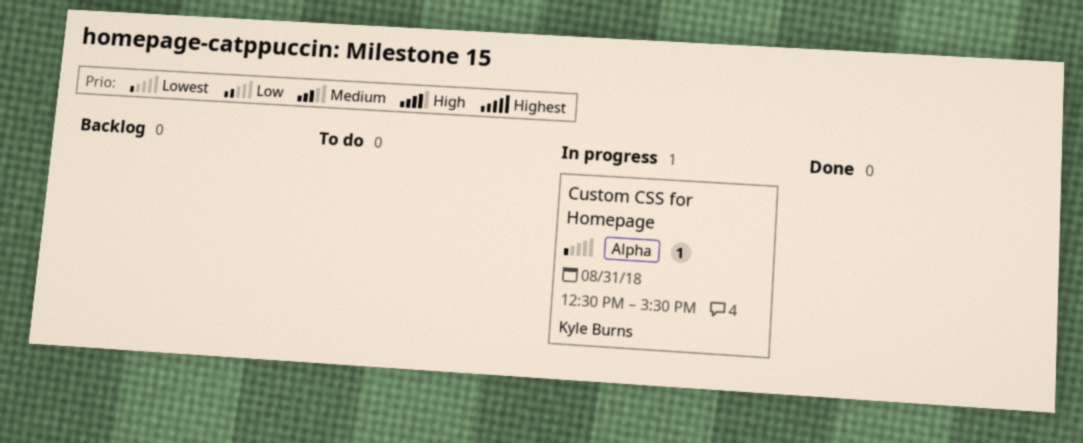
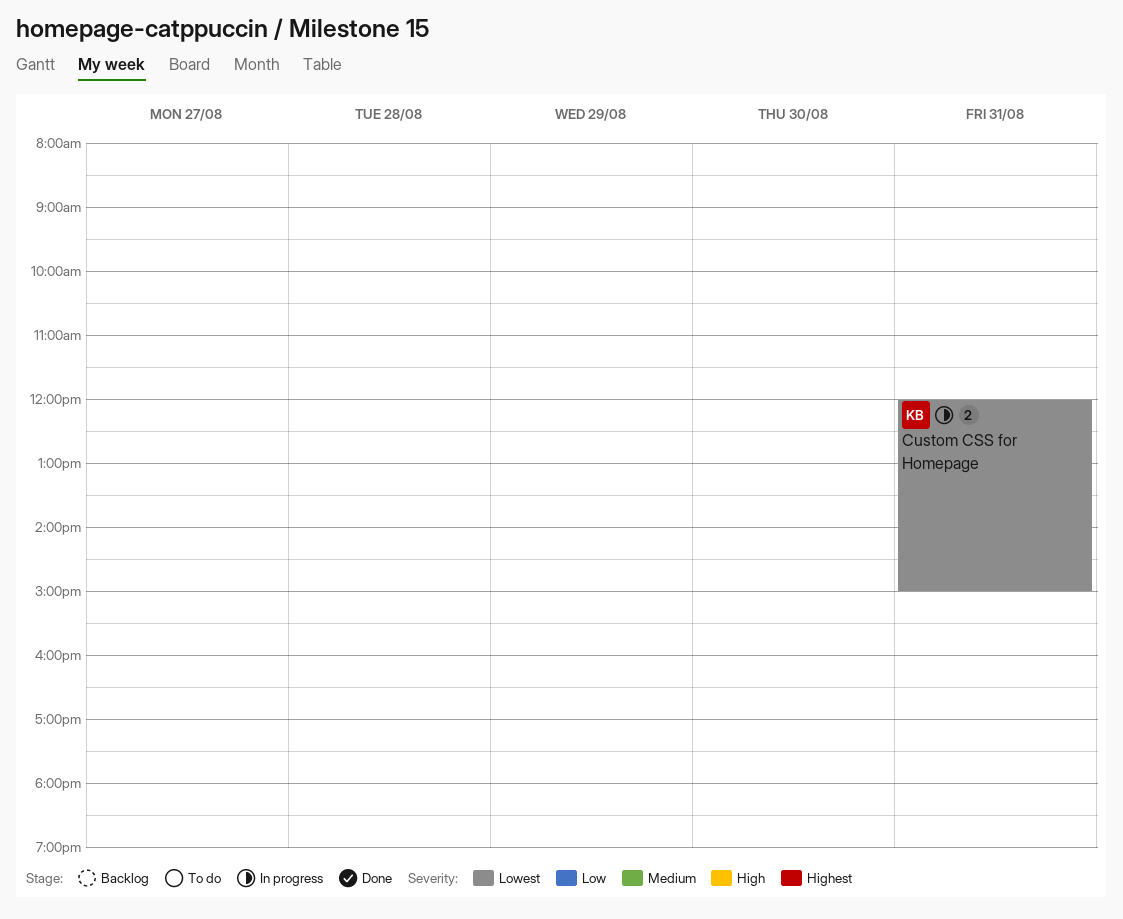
Custom CSS for Homepage, estimate: 1 -> 2
Custom CSS for Homepage, begins: 12:30 -> 12:00
Custom CSS for Homepage, ends: 15:30 -> 15:00

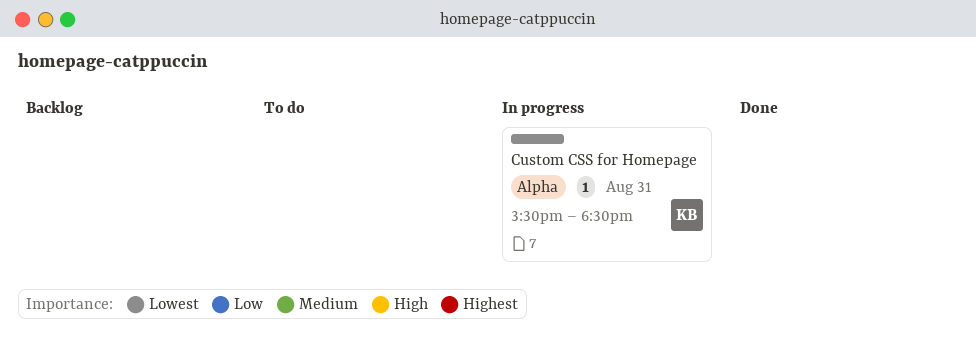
Custom CSS for Homepage, estimate: 2 -> 1
Custom CSS for Homepage, begins: 12:00 -> 15:30
Custom CSS for Homepage, ends: 15:00 -> 18:30

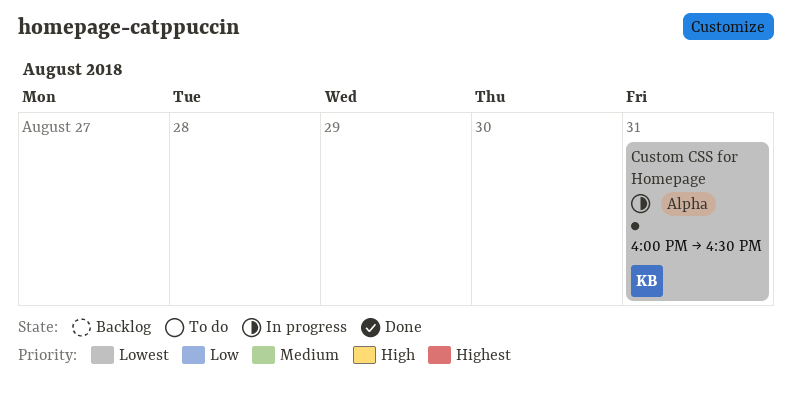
Custom CSS for Homepage, begins: 15:30 -> 16:00
Custom CSS for Homepage, ends: 18:30 -> 16:30

